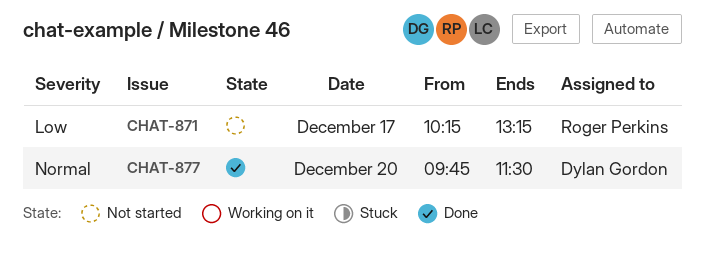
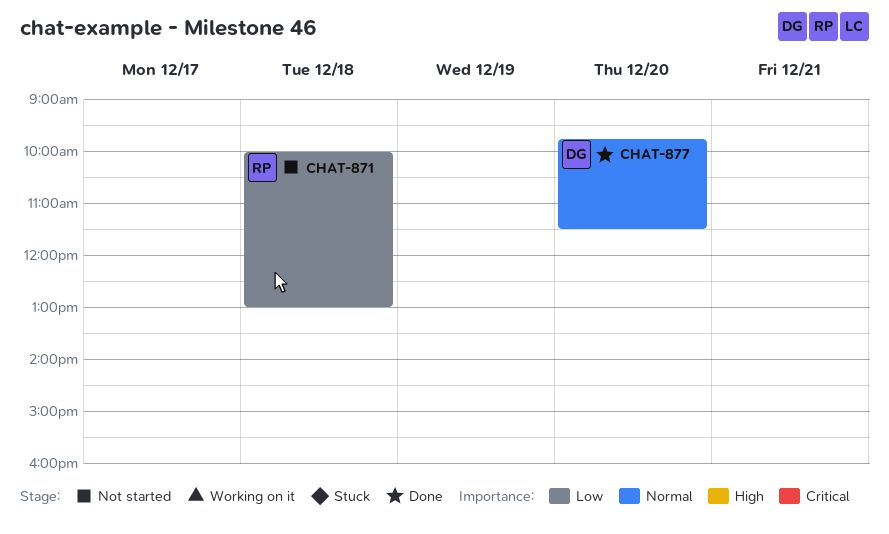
CHAT-871, day: Dec 17 -> Dec 18
CHAT-871, begins: 10:15 -> 10:00
CHAT-871, ends: 13:15 -> 13:00

